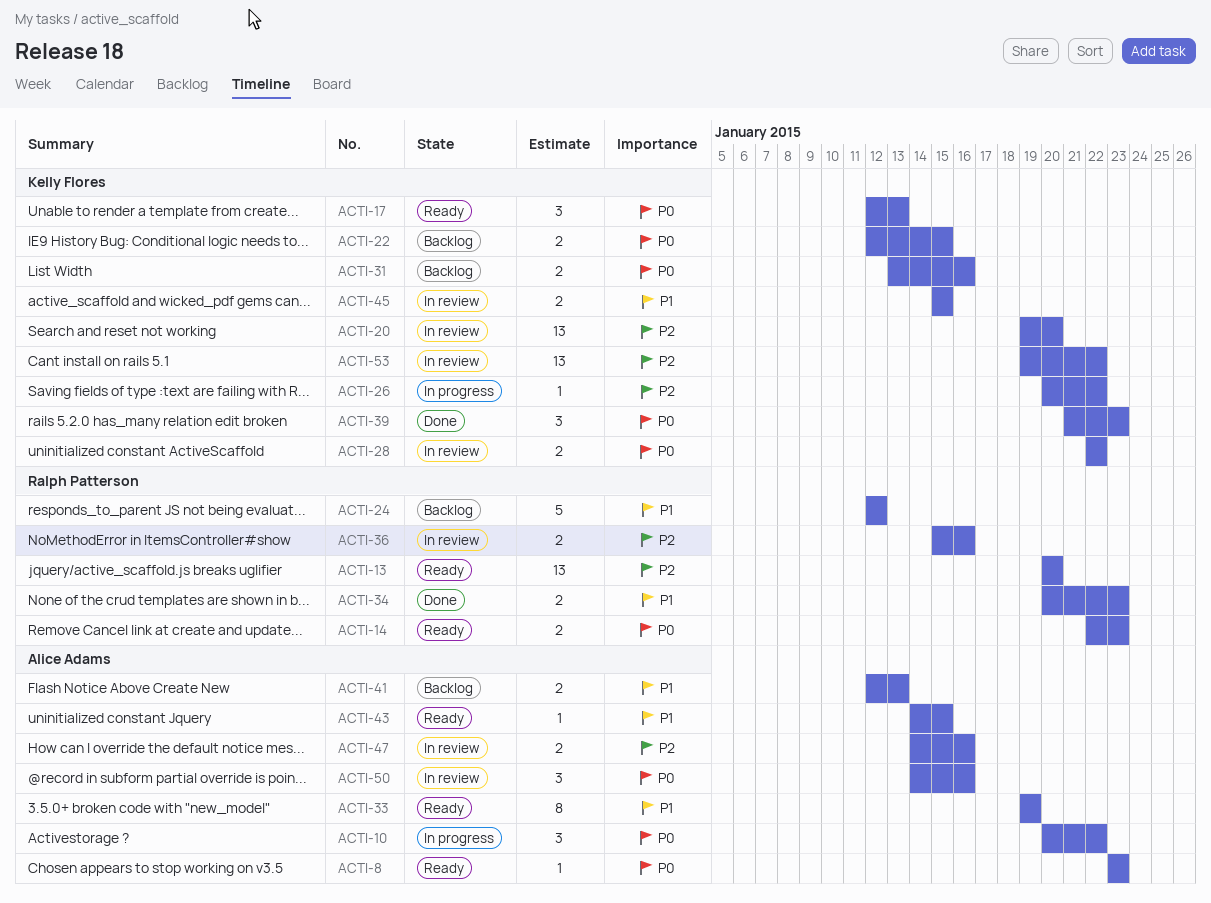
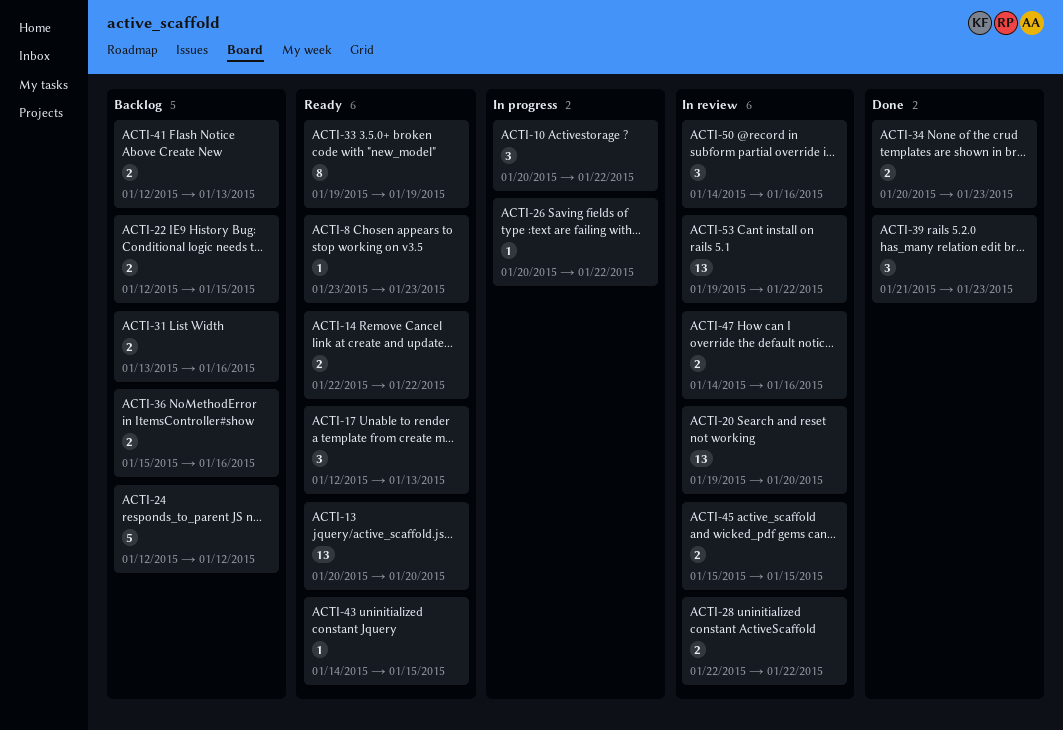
ACTI-14, due: Jan 23 -> Jan 22
ACTI-36, status: In review -> Backlog

